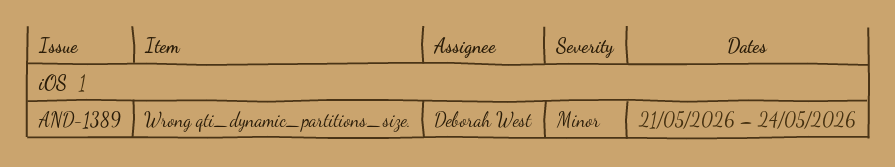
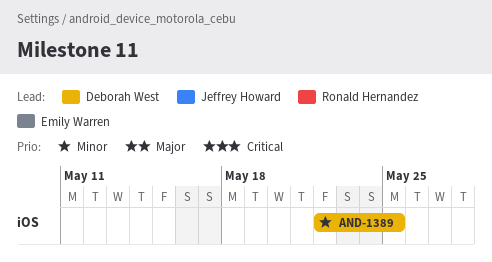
AND-1389, start: May 21 -> May 22
AND-1389, due: May 24 -> May 25

